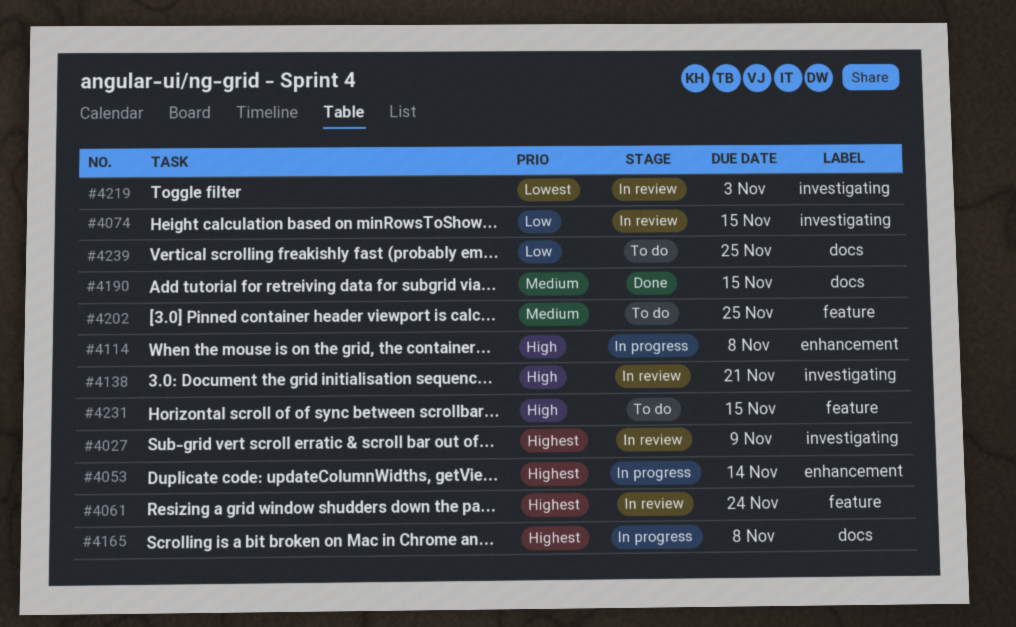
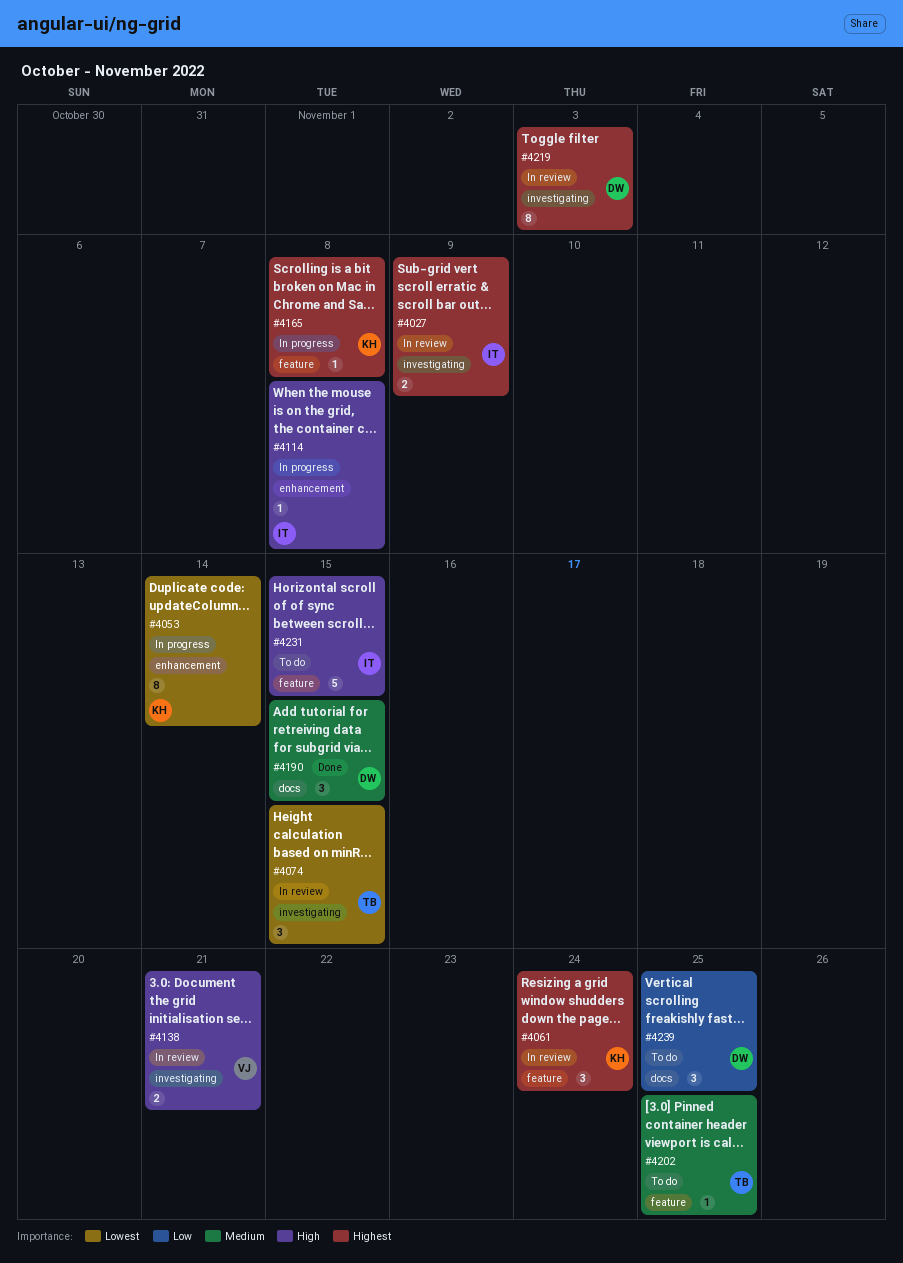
#4053, priority: Highest -> Lowest
#4074, priority: Low -> Lowest
#4165, label: docs -> feature
#4219, priority: Lowest -> Highest

